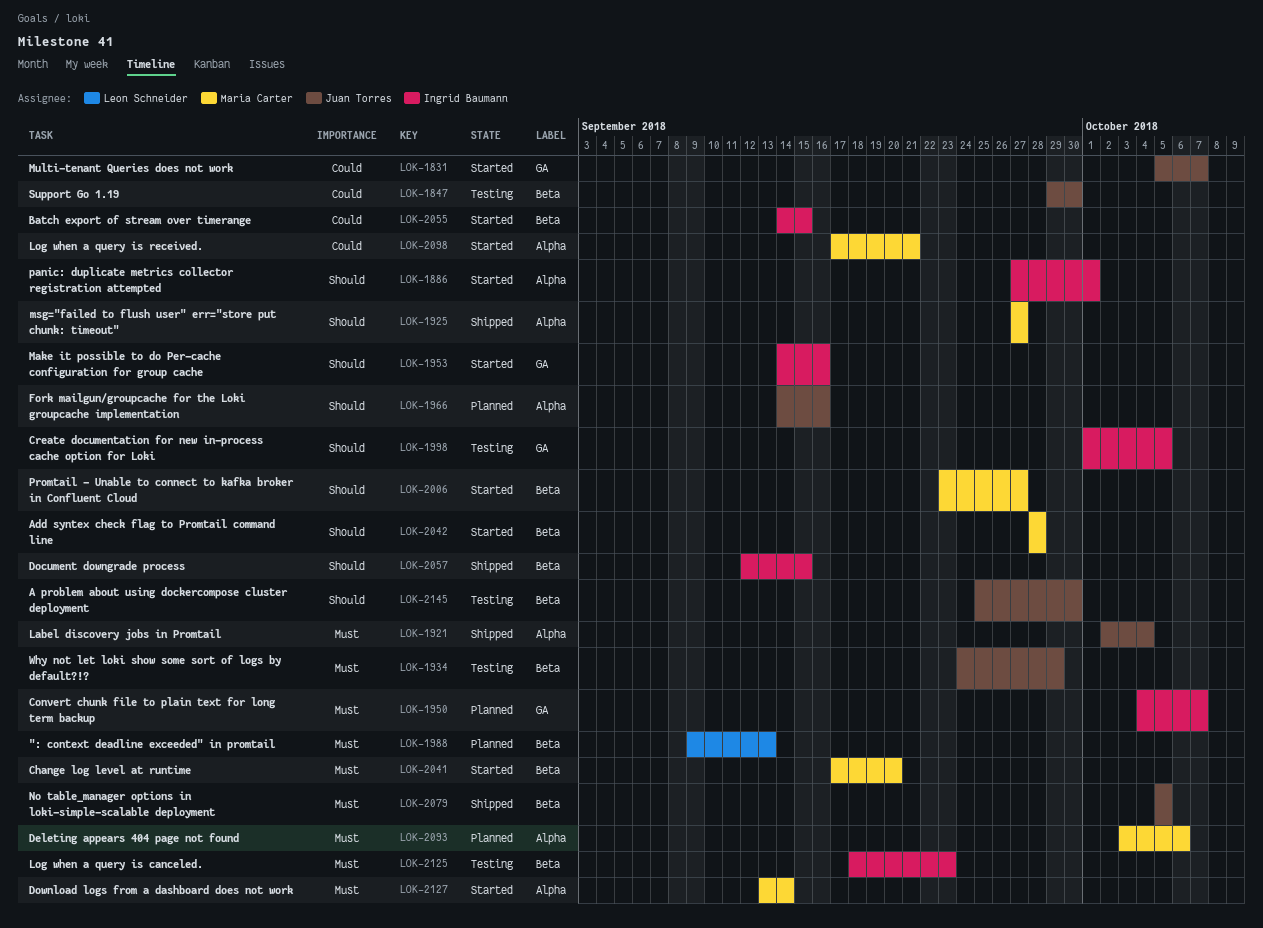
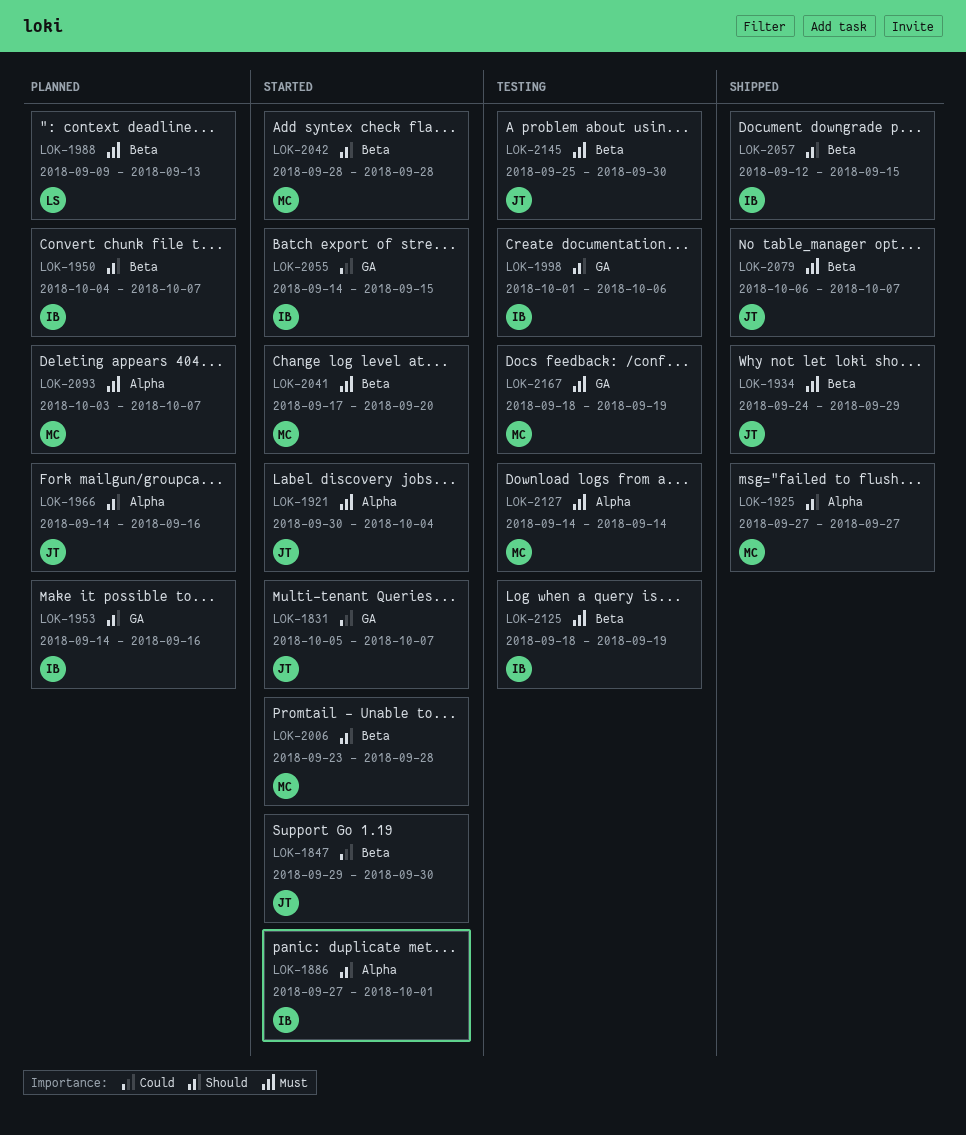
LOK-1847, status: Testing -> Started
LOK-1921, status: Shipped -> Started
LOK-1921, start: Oct 2 -> Sep 30
LOK-1934, status: Testing -> Shipped
LOK-1950, priority: Must -> Should
LOK-1950, label: GA -> Beta
LOK-1953, status: Started -> Planned
LOK-1998, due: Oct 5 -> Oct 6
LOK-2006, due: Sep 27 -> Sep 28
LOK-2055, label: Beta -> GA
LOK-2079, start: Oct 5 -> Oct 6
LOK-2079, due: Oct 5 -> Oct 7
LOK-2093, due: Oct 6 -> Oct 7
LOK-2098: present -> none
LOK-2125, due: Sep 23 -> Sep 19
LOK-2127, status: Started -> Testing
LOK-2127, start: Sep 13 -> Sep 14
LOK-2145, priority: Should -> Must
LOK-2167: none -> present

